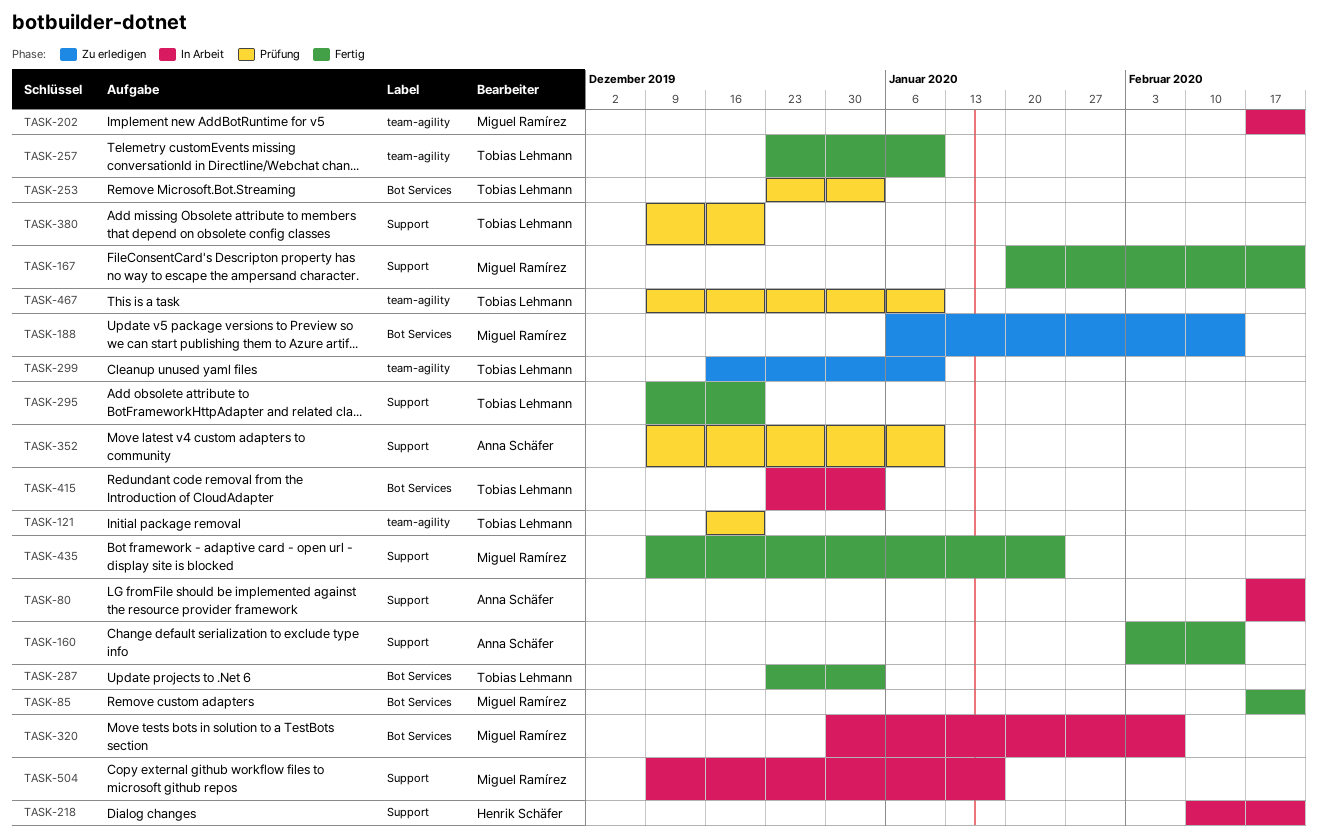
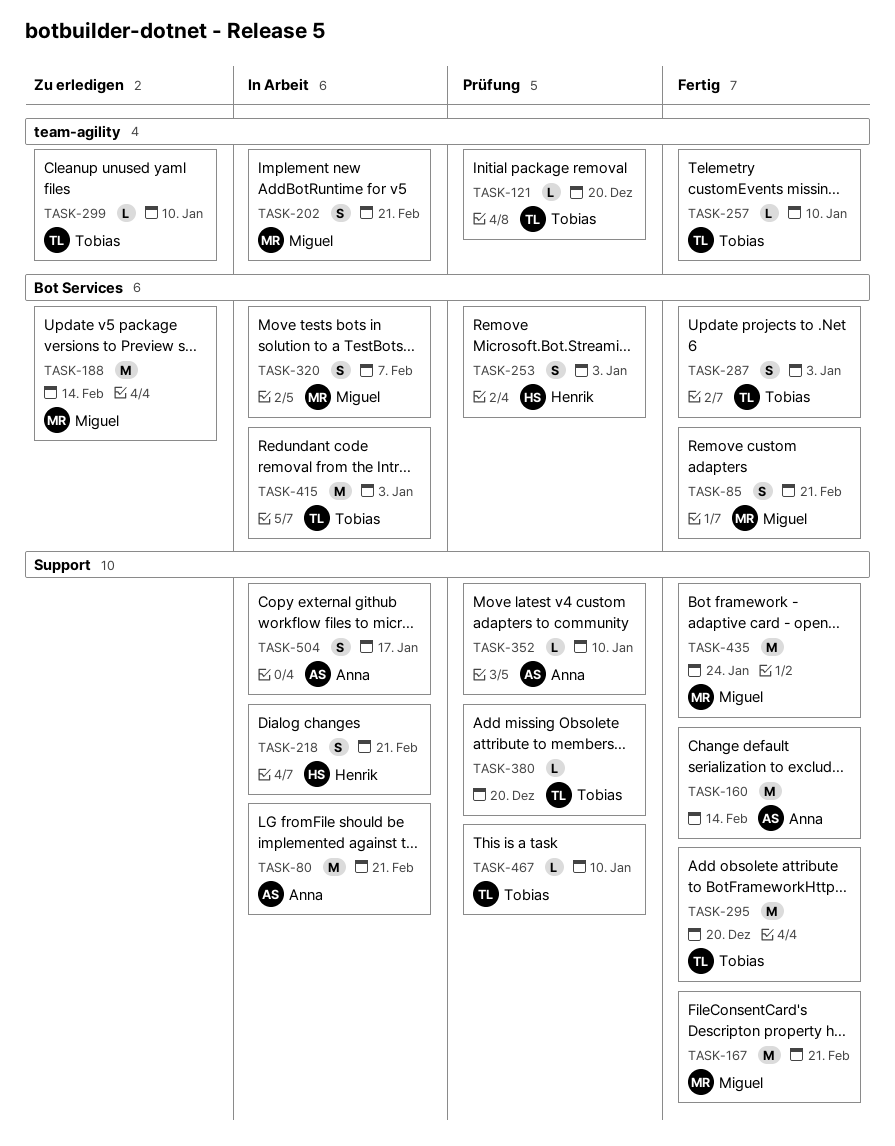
TASK-253, owner: Tobias Lehmann -> Henrik Schäfer
TASK-467, label: team-agility -> Support
TASK-504, owner: Miguel Ramírez -> Anna Schäfer

